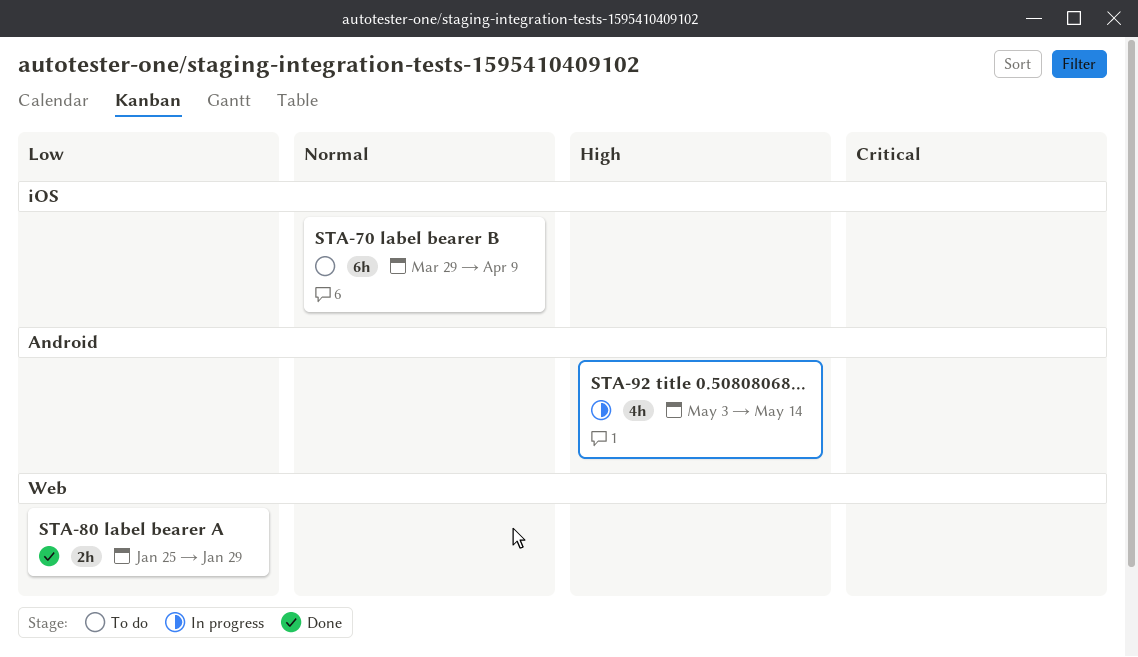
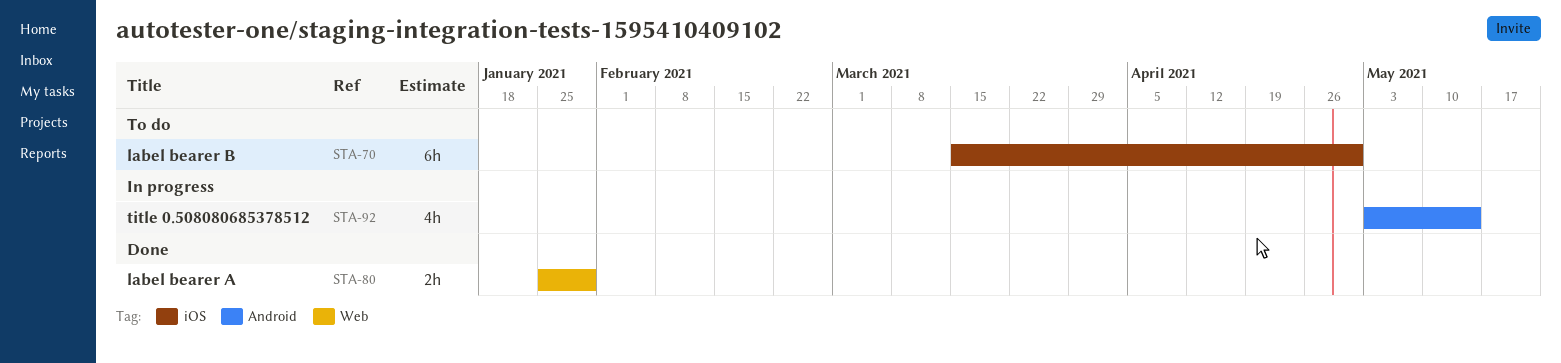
STA-70, start: Mar 29 -> Mar 15
STA-70, due: Apr 9 -> Apr 30

